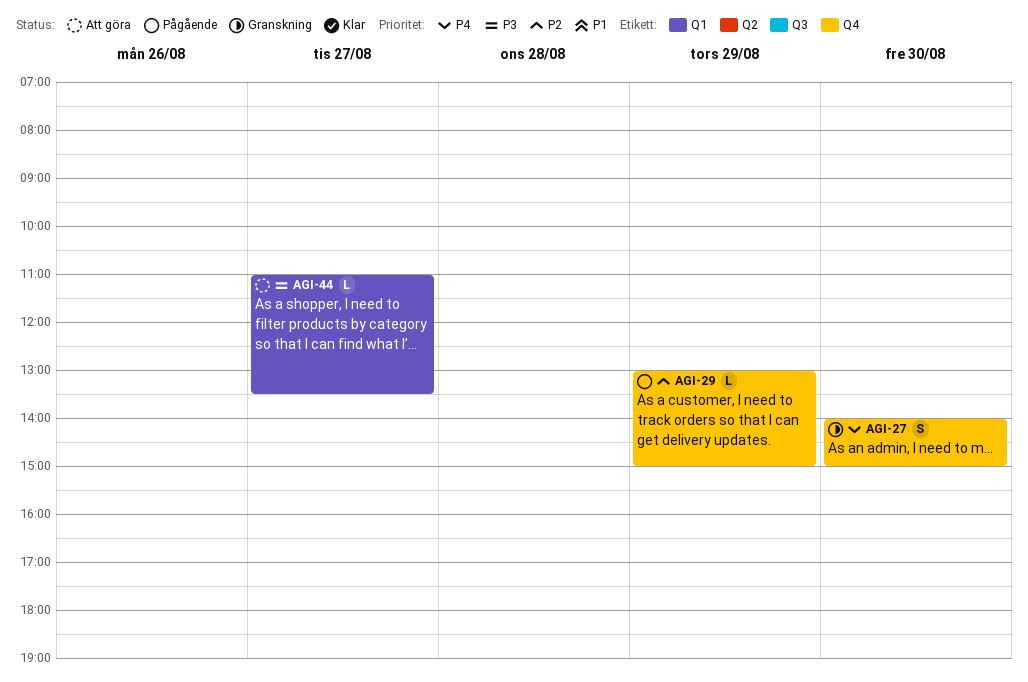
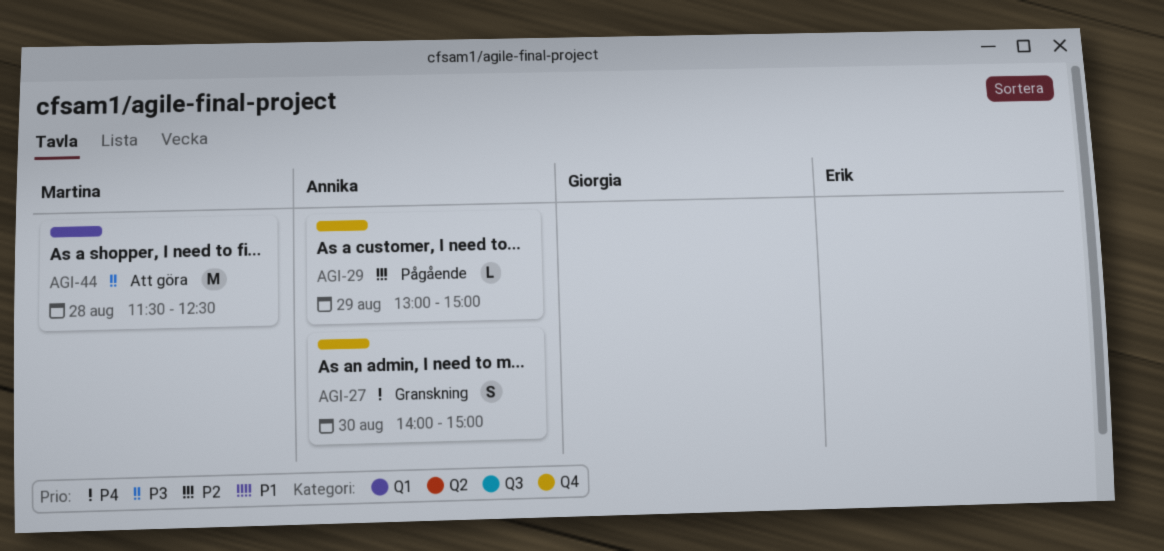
AGI-44, estimate: L -> M
AGI-44, day: Aug 27 -> Aug 28
AGI-44, begins: 11:00 -> 11:30
AGI-44, ends: 13:30 -> 12:30

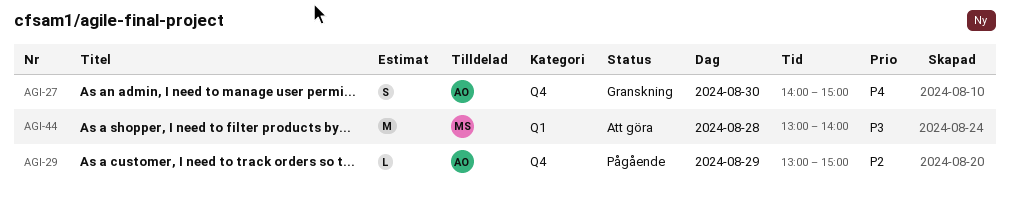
AGI-44, begins: 11:30 -> 13:00
AGI-44, ends: 12:30 -> 14:00

